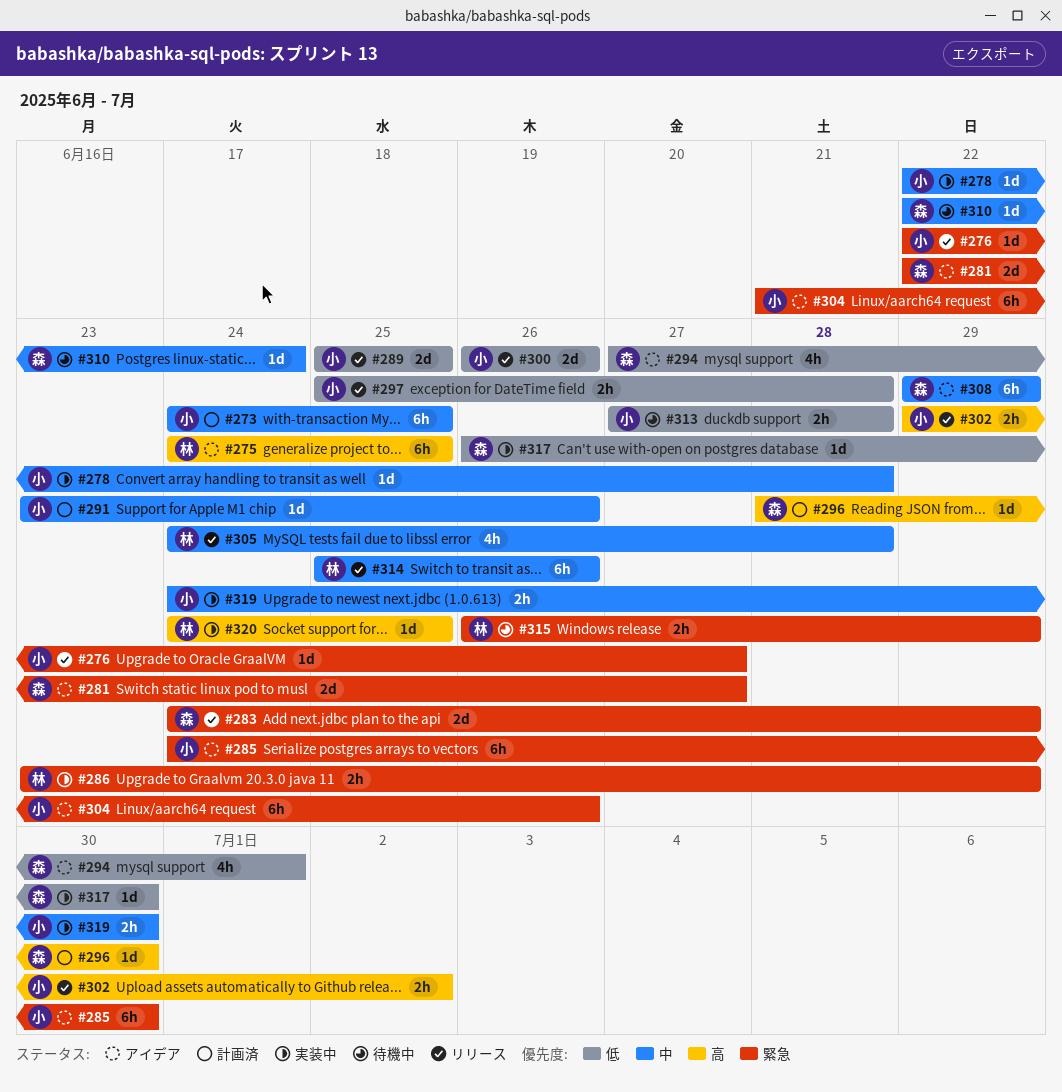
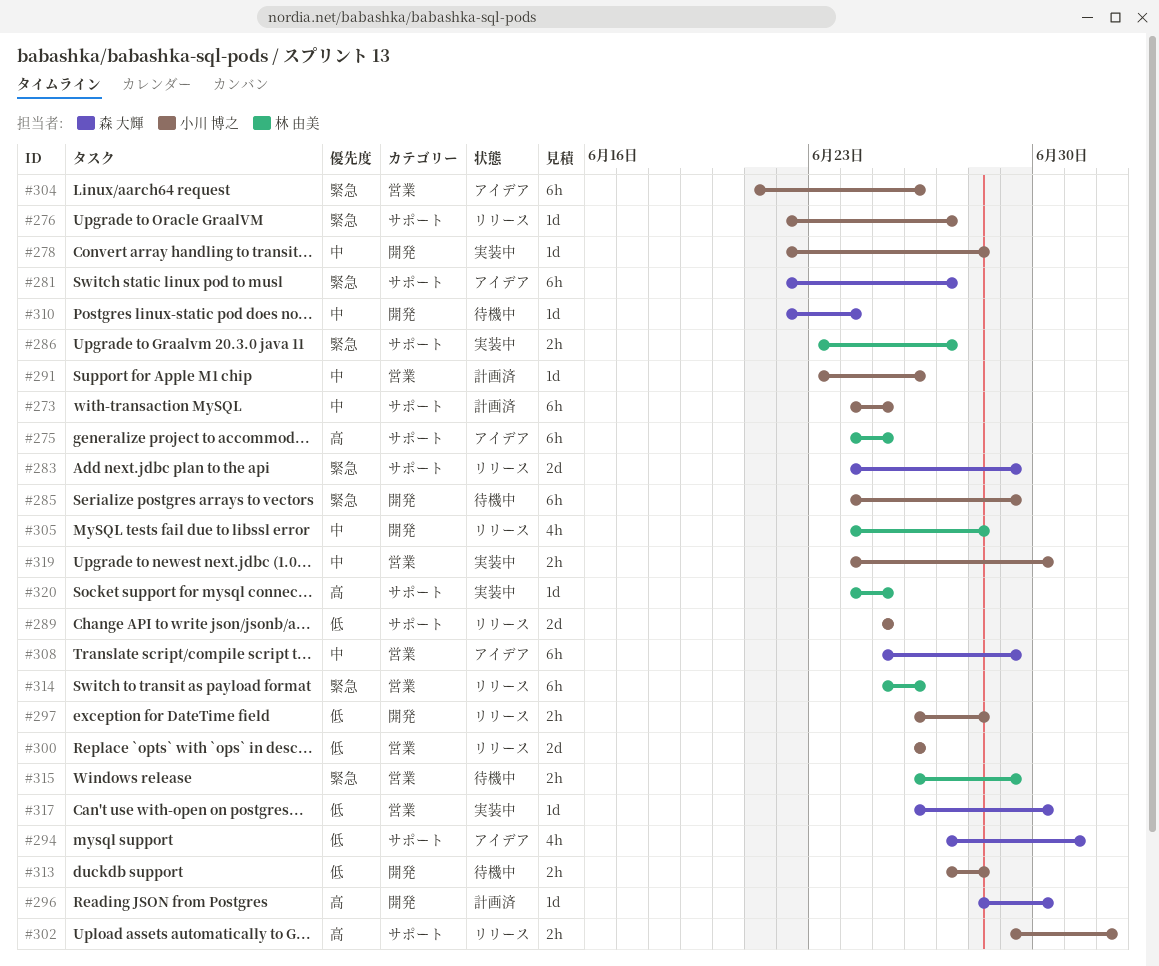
#281, estimate: 2d -> 6h
#285, status: アイデア -> 待機中
#285, due: Jun 30 -> Jun 29
#286, due: Jun 29 -> Jun 27
#297, start: Jun 25 -> Jun 26
#308, start: Jun 29 -> Jun 25
#314, priority: 中 -> 緊急

